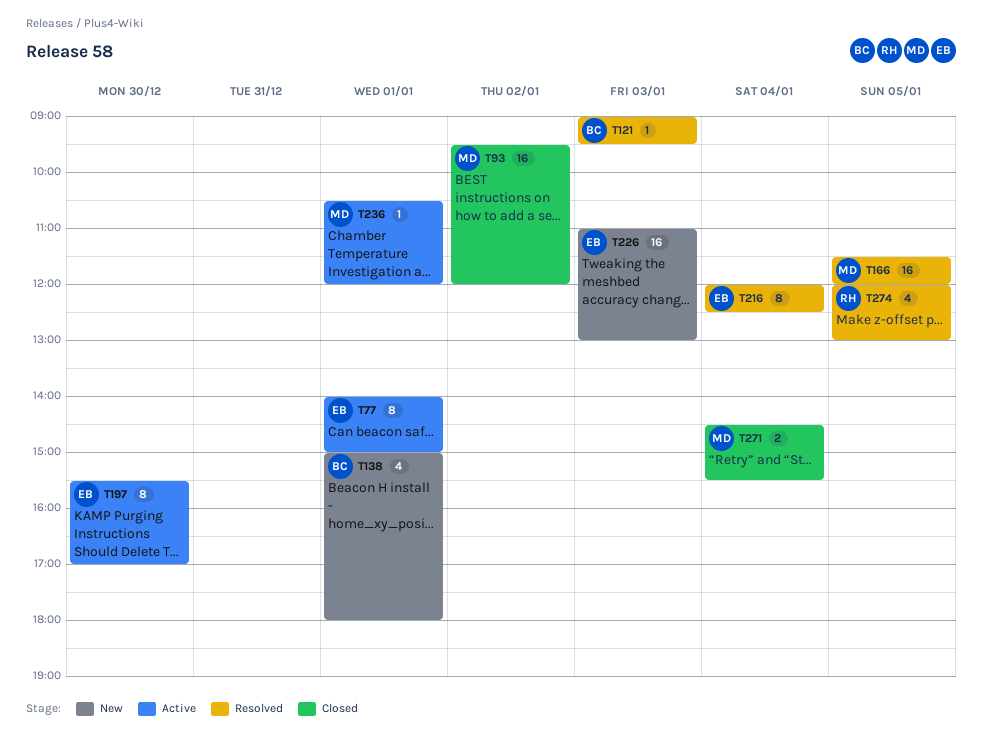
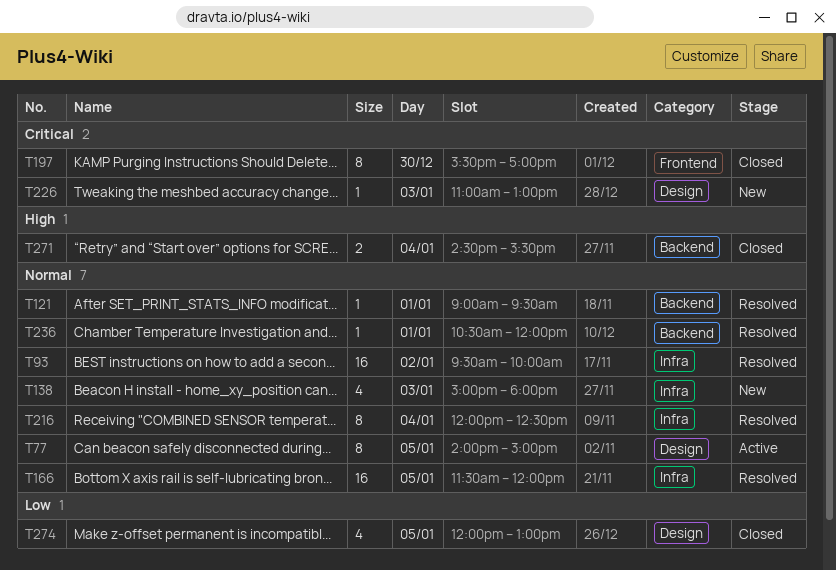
T77, day: Jan 1 -> Jan 5
T93, status: Closed -> Resolved
T93, ends: 12:00 -> 10:00
T121, day: Jan 3 -> Jan 1
T138, day: Jan 1 -> Jan 3
T197, status: Active -> Closed
T226, estimate: 16 -> 1
T236, status: Active -> Resolved
T274, status: Resolved -> Closed

